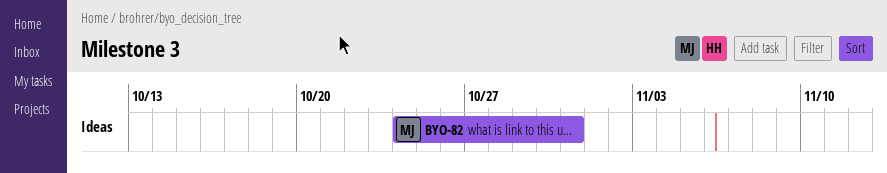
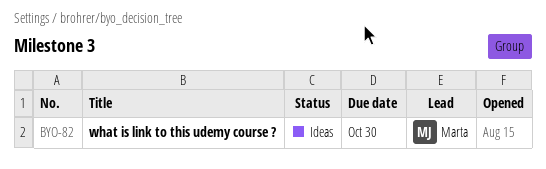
BYO-82, due: Oct 31 -> Oct 30

